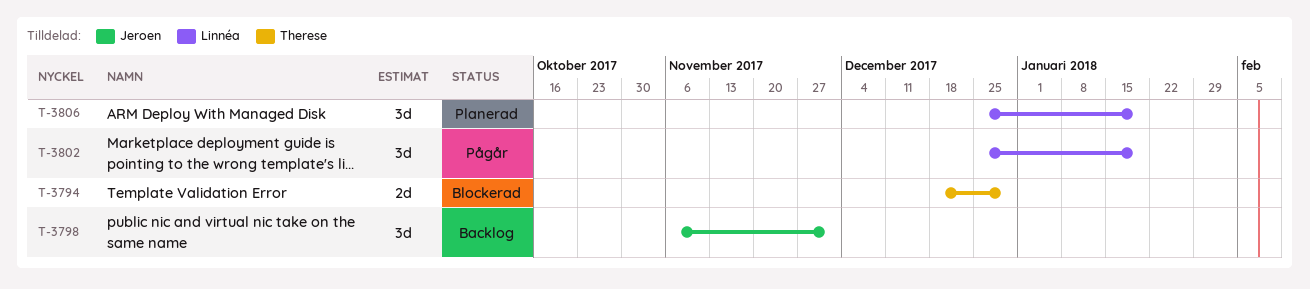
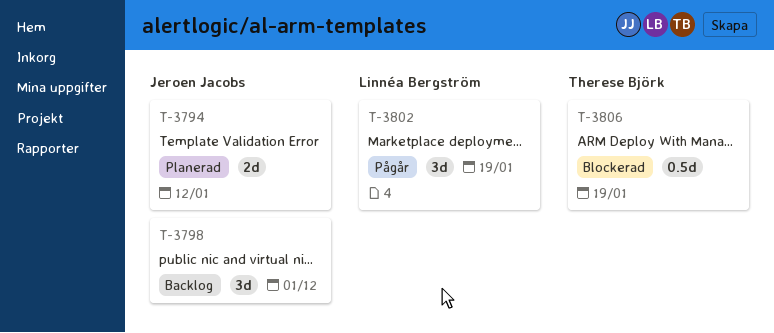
T-3794, status: Blockerad -> Planerad
T-3794, owner: Therese Björk -> Jeroen Jacobs
T-3794, due: Dec 29 -> Jan 12
T-3806, status: Planerad -> Blockerad
T-3806, owner: Linnéa Bergström -> Therese Björk
T-3806, estimate: 3d -> 0.5d

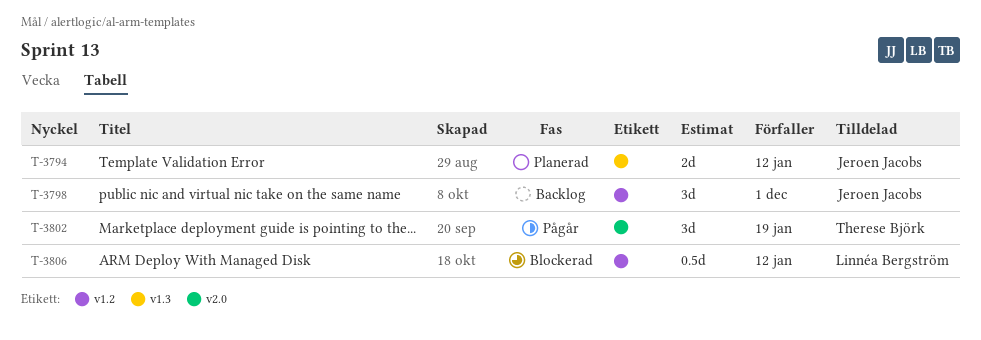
T-3802, owner: Linnéa Bergström -> Therese Björk
T-3806, owner: Therese Björk -> Linnéa Bergström
T-3806, due: Jan 19 -> Jan 12

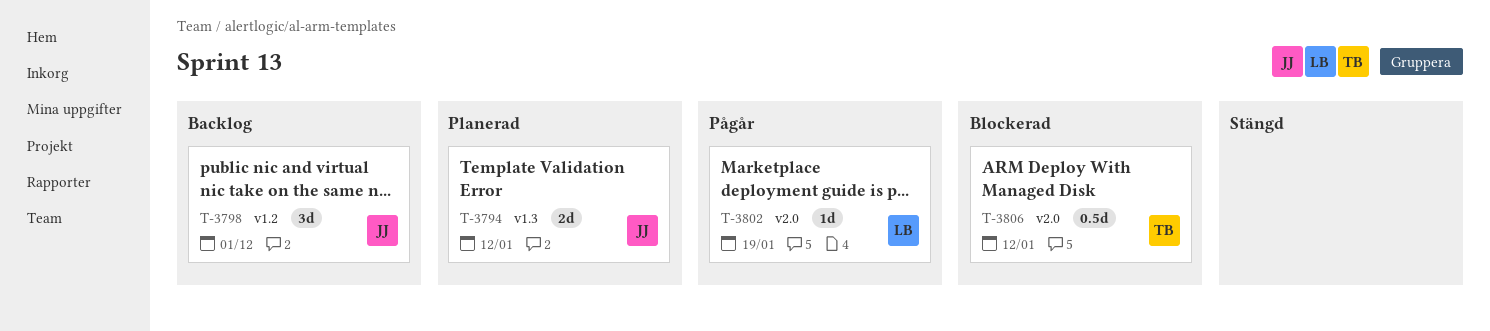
T-3802, owner: Therese Björk -> Linnéa Bergström
T-3802, estimate: 3d -> 1d
T-3806, owner: Linnéa Bergström -> Therese Björk
T-3806, label: v1.2 -> v2.0

